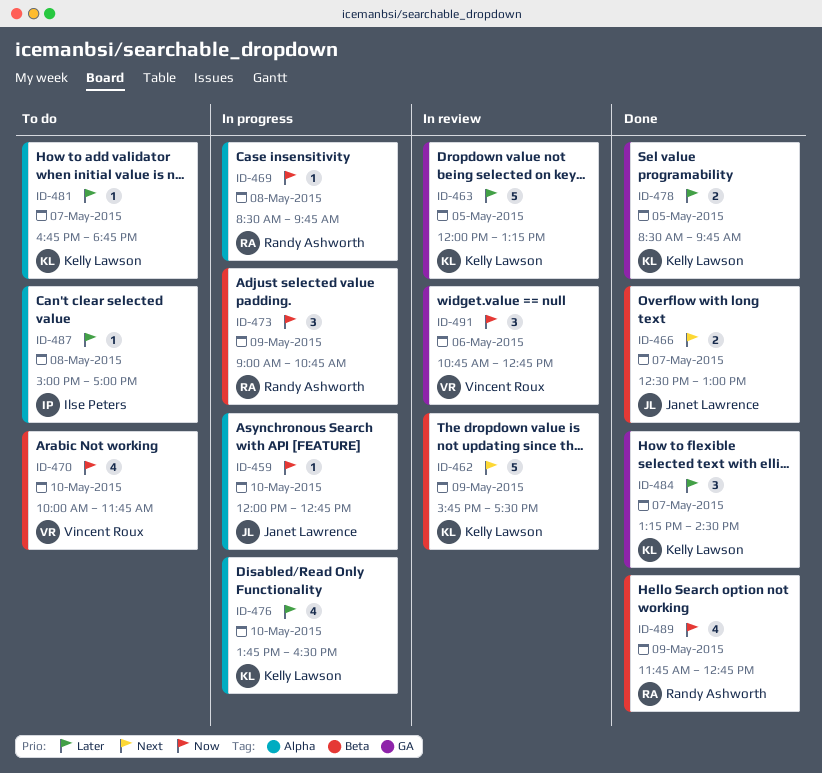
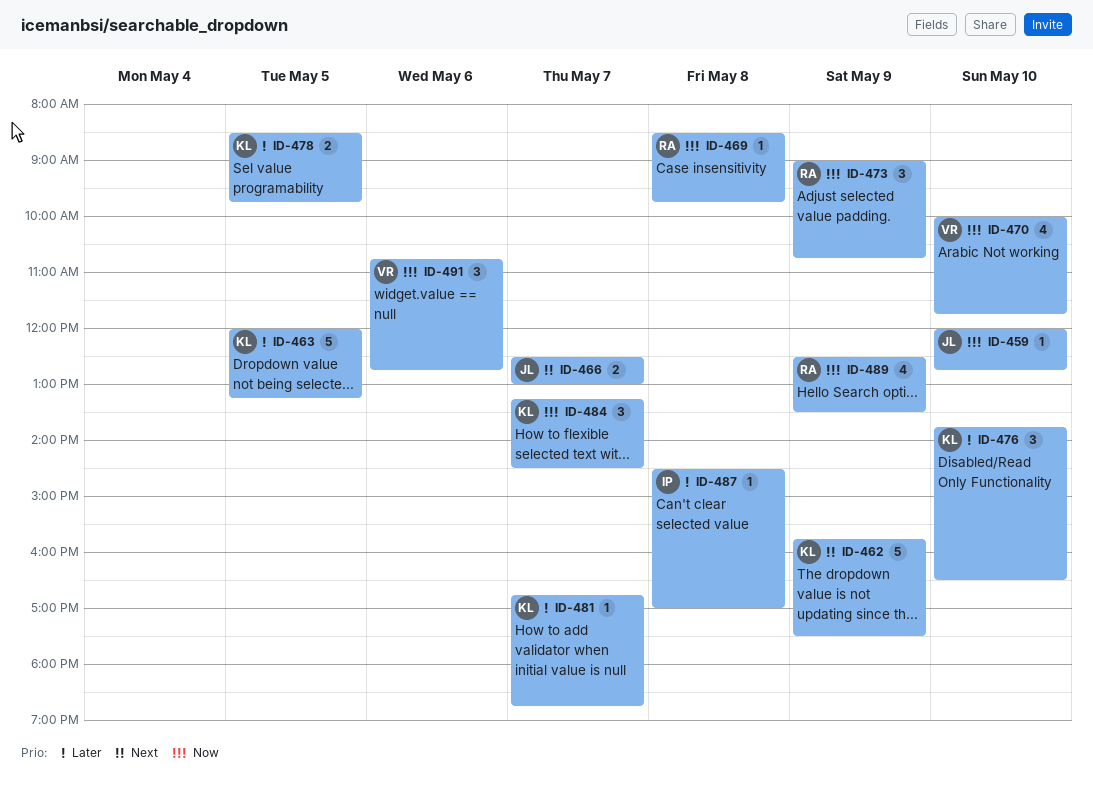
ID-476, estimate: 4 -> 3
ID-484, priority: Later -> Now
ID-487, begins: 15:00 -> 14:30
ID-489, begins: 11:45 -> 12:30
ID-489, ends: 12:45 -> 13:30

